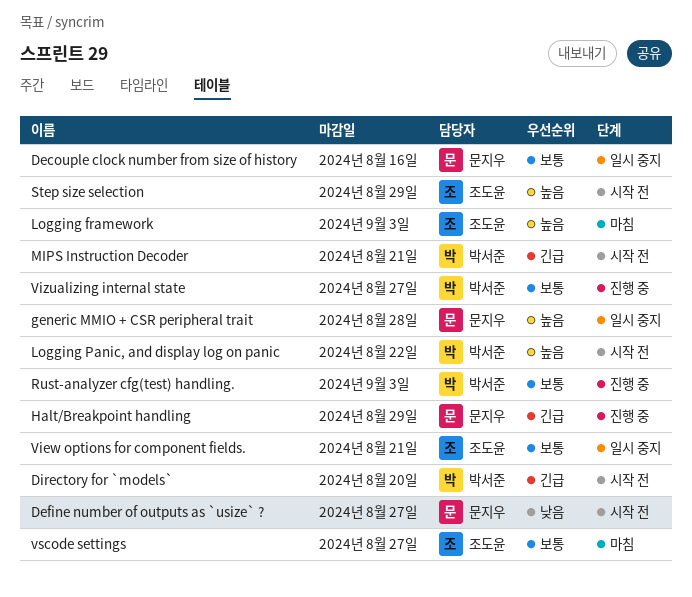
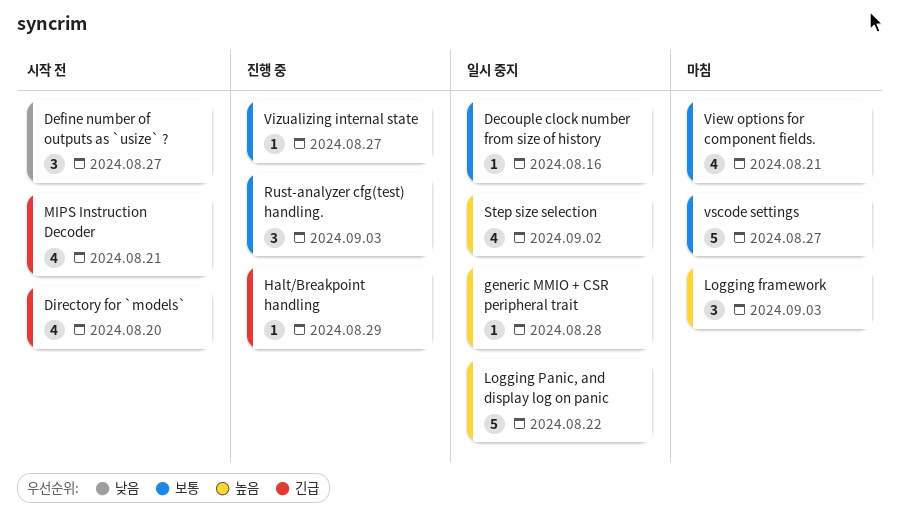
Logging Panic, and display log on panic, status: 시작 전 -> 일시 중지
Step size selection, status: 시작 전 -> 일시 중지
Step size selection, due: Aug 29 -> Sep 2
View options for component fields., status: 일시 중지 -> 마침

